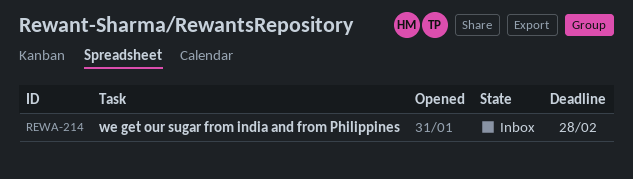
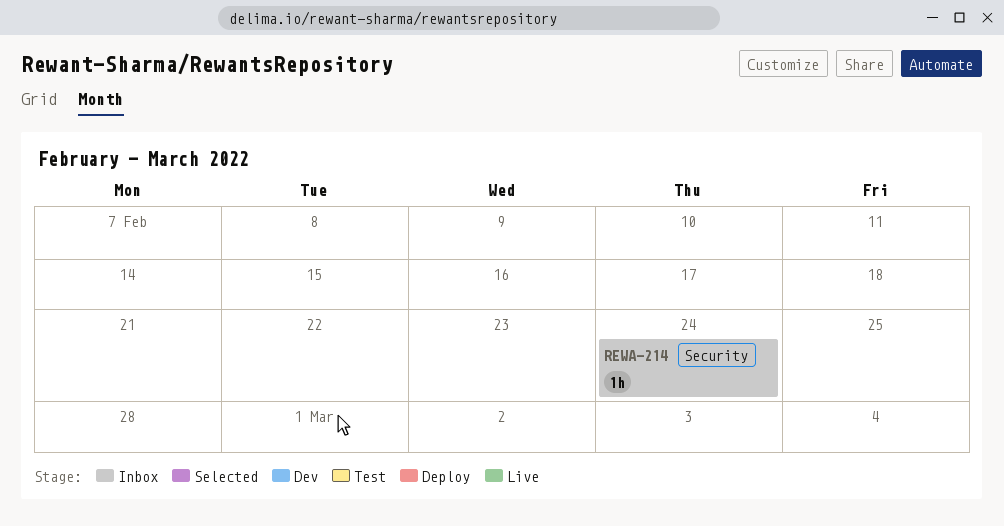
REWA-214, due: Feb 28 -> Feb 24

